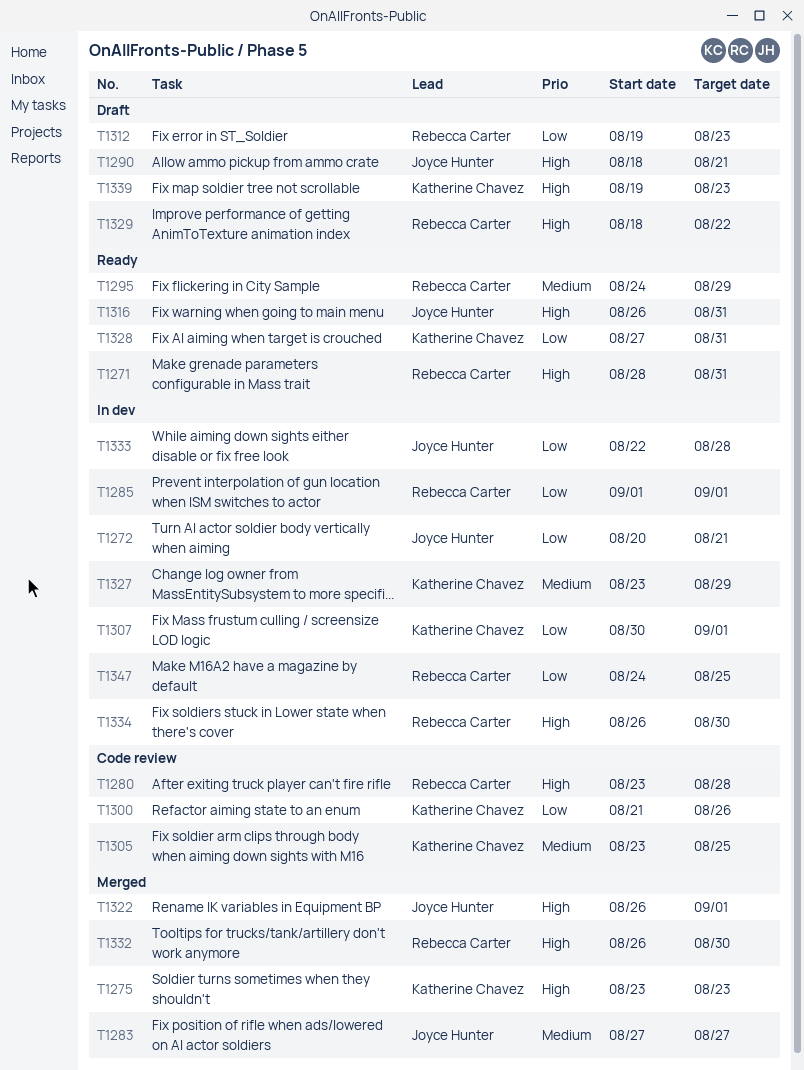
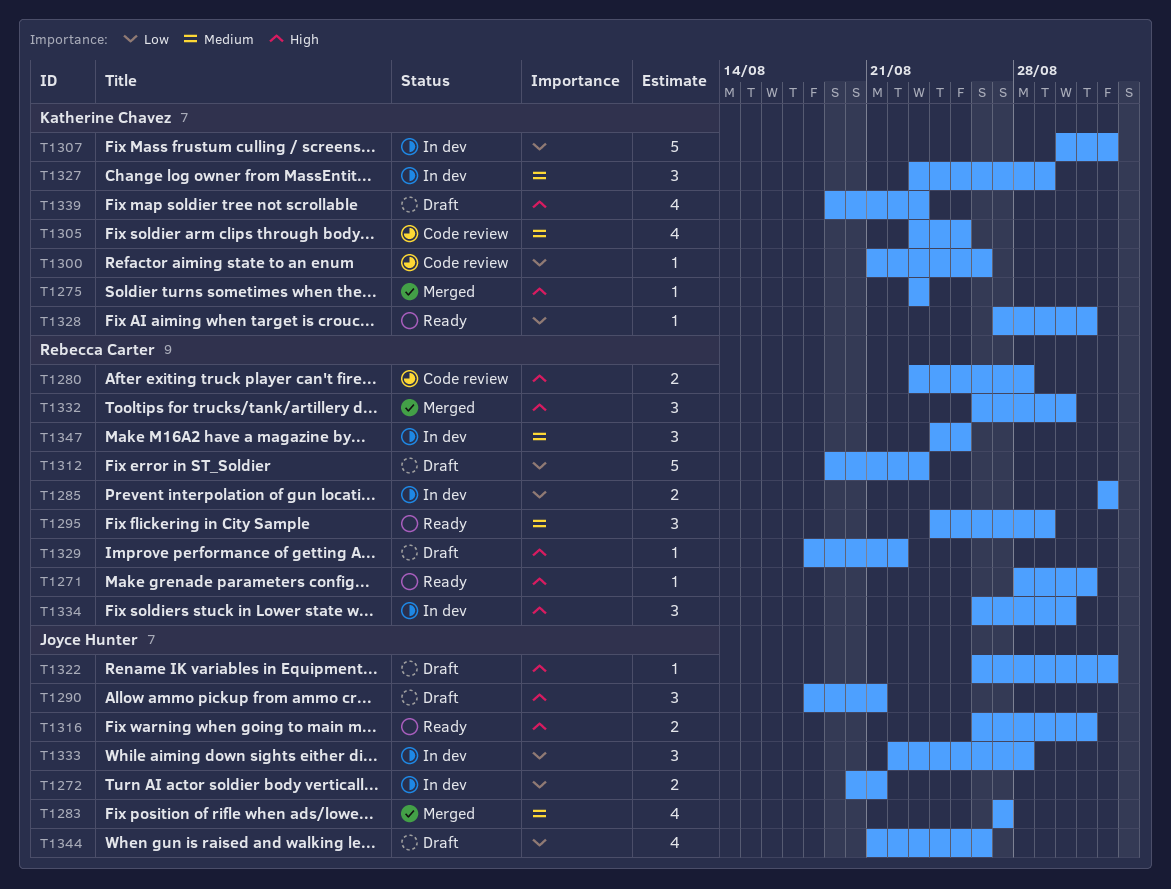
T1322, status: Merged -> Draft
T1344: none -> present
T1347, priority: Low -> Medium

